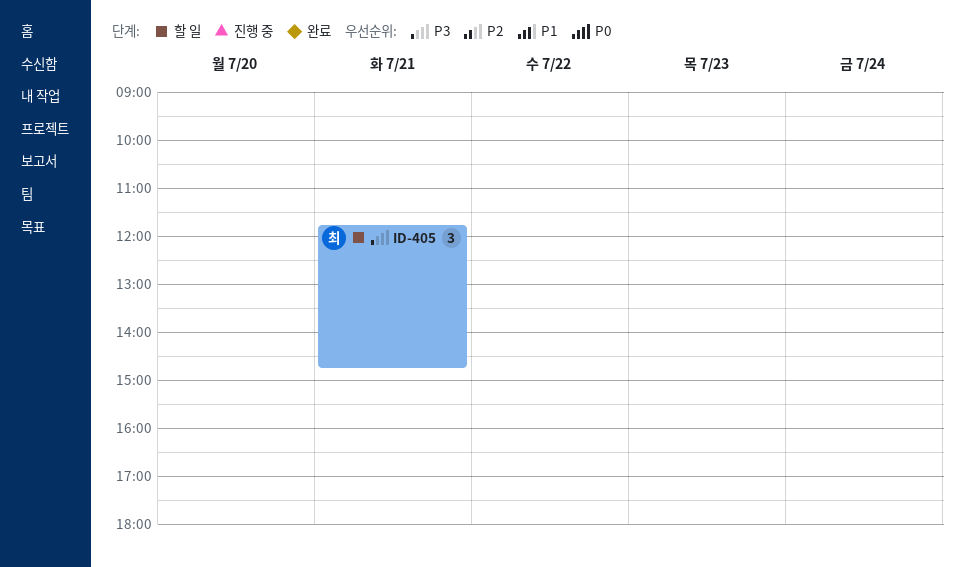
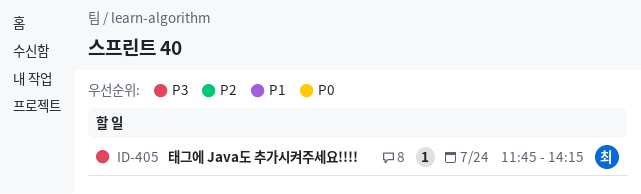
ID-405, estimate: 3 -> 1
ID-405, day: Jul 21 -> Jul 24
ID-405, ends: 14:45 -> 14:15

